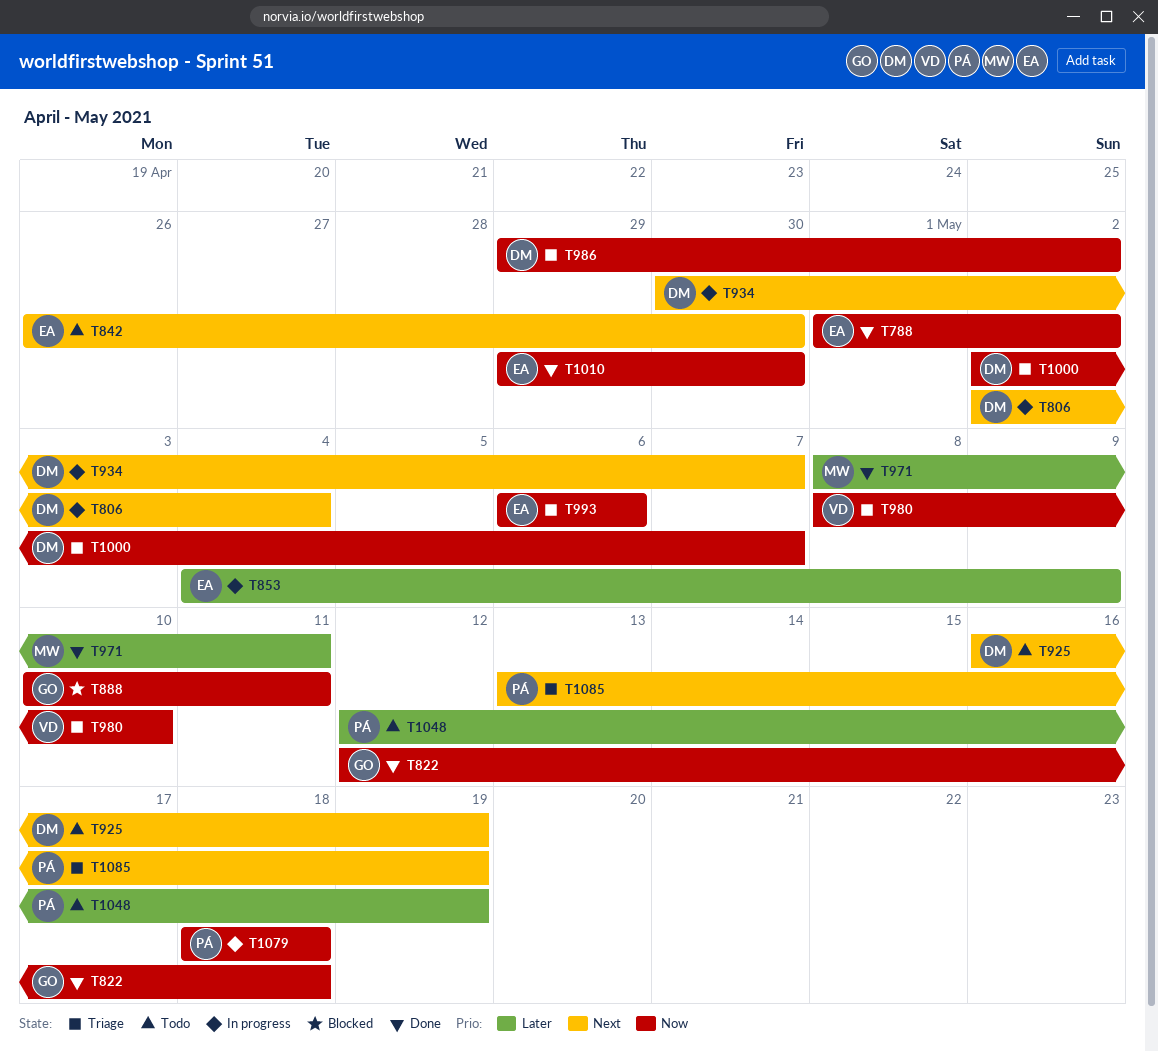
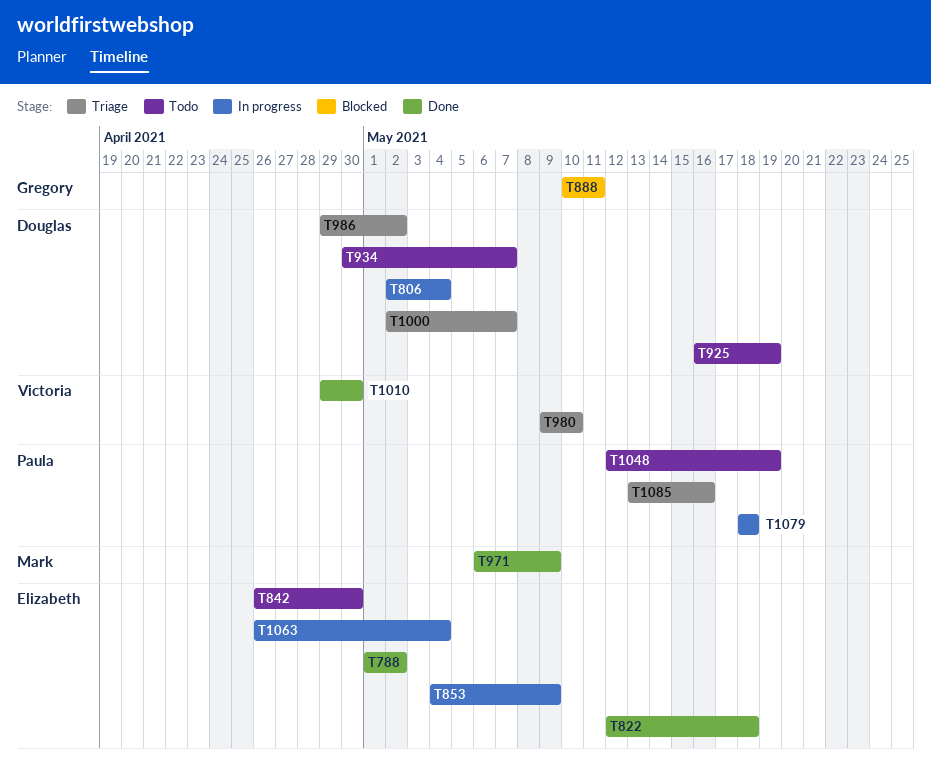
T822, owner: Gregory -> Elizabeth
T934, status: In progress -> Todo
T971, start: May 8 -> May 6
T971, due: May 11 -> May 9
T980, start: May 8 -> May 9
T993: present -> none
T1010, owner: Elizabeth -> Victoria
T1063: none -> present
T1085, due: May 19 -> May 16

